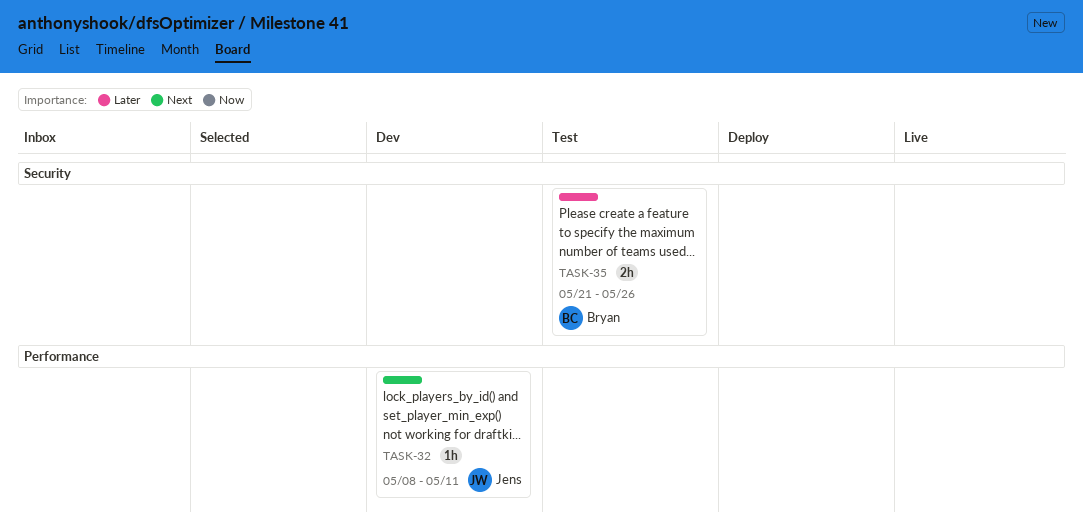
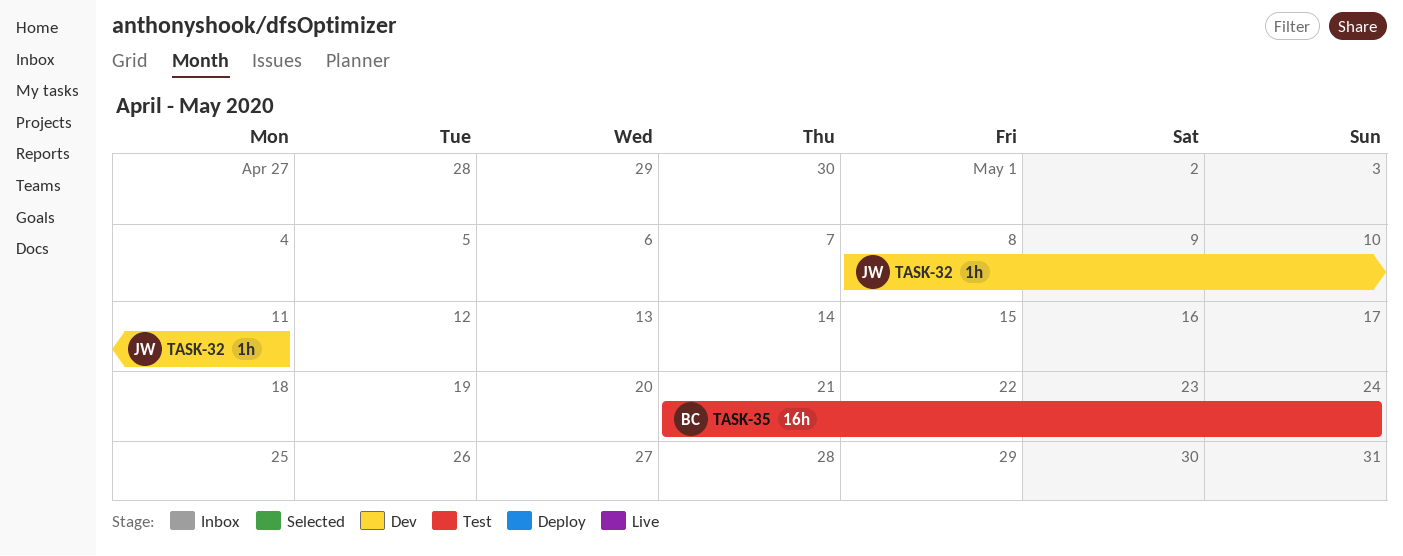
TASK-35, estimate: 2h -> 16h
TASK-35, due: May 26 -> May 24

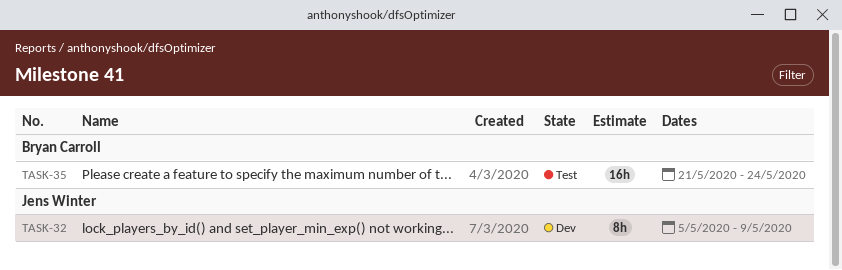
TASK-32, estimate: 1h -> 8h
TASK-32, start: May 8 -> May 5
TASK-32, due: May 11 -> May 9

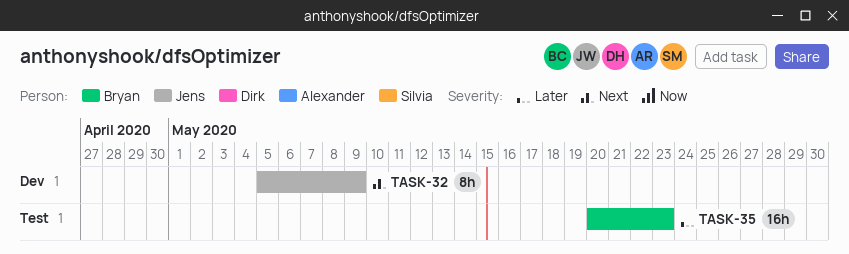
TASK-35, start: May 21 -> May 20
TASK-35, due: May 24 -> May 23

